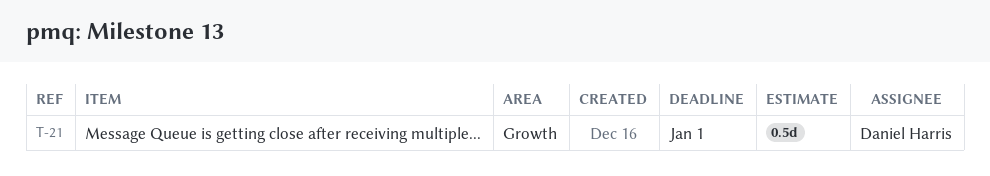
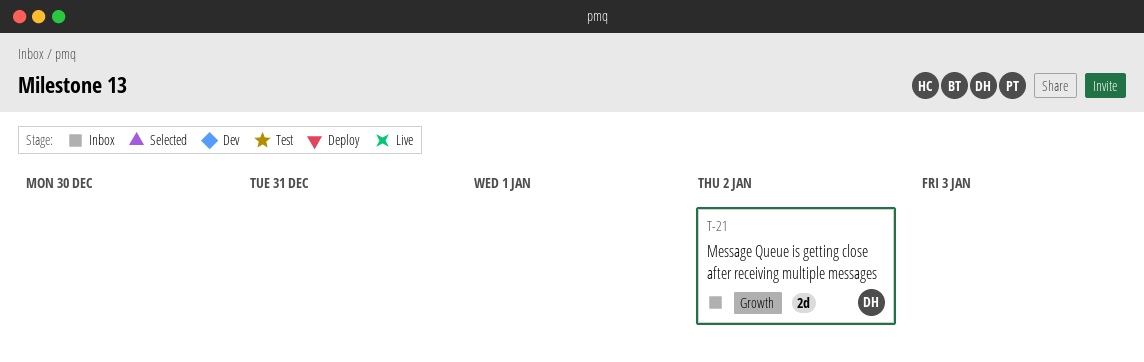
T-21, estimate: 0.5d -> 2d
T-21, due: Jan 1 -> Jan 2

